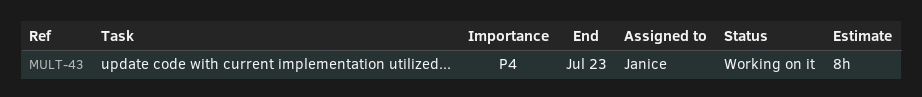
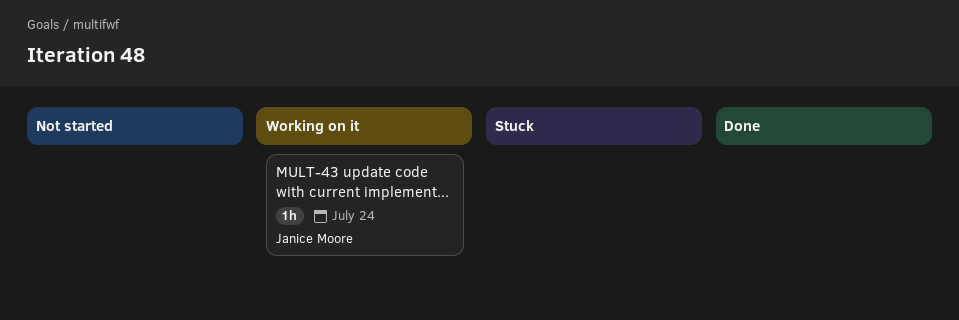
MULT-43, estimate: 8h -> 1h
MULT-43, due: Jul 23 -> Jul 24

